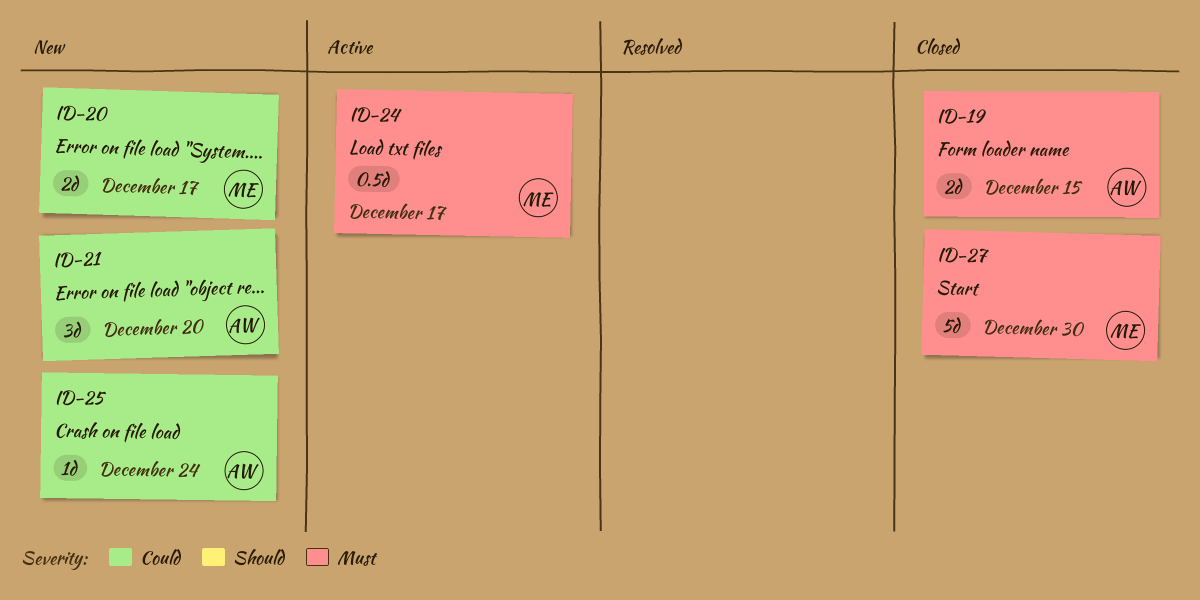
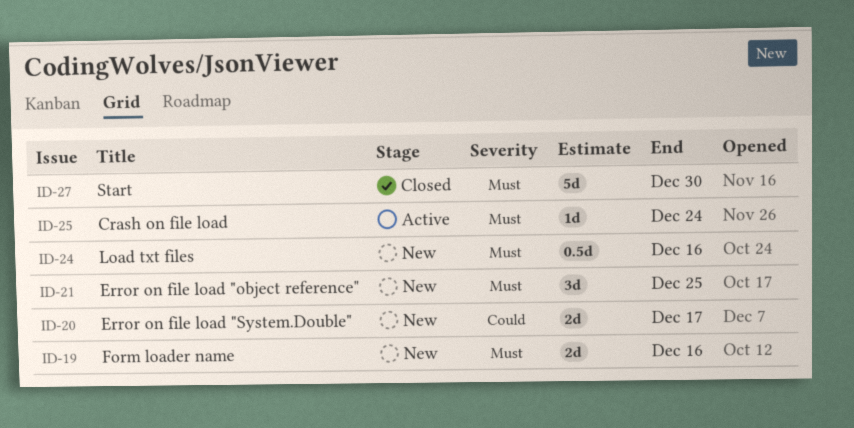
ID-19, status: Closed -> New
ID-19, due: Dec 15 -> Dec 16
ID-21, priority: Could -> Must
ID-21, due: Dec 20 -> Dec 25
ID-24, status: Active -> New
ID-24, due: Dec 17 -> Dec 16
ID-25, status: New -> Active
ID-25, priority: Could -> Must

